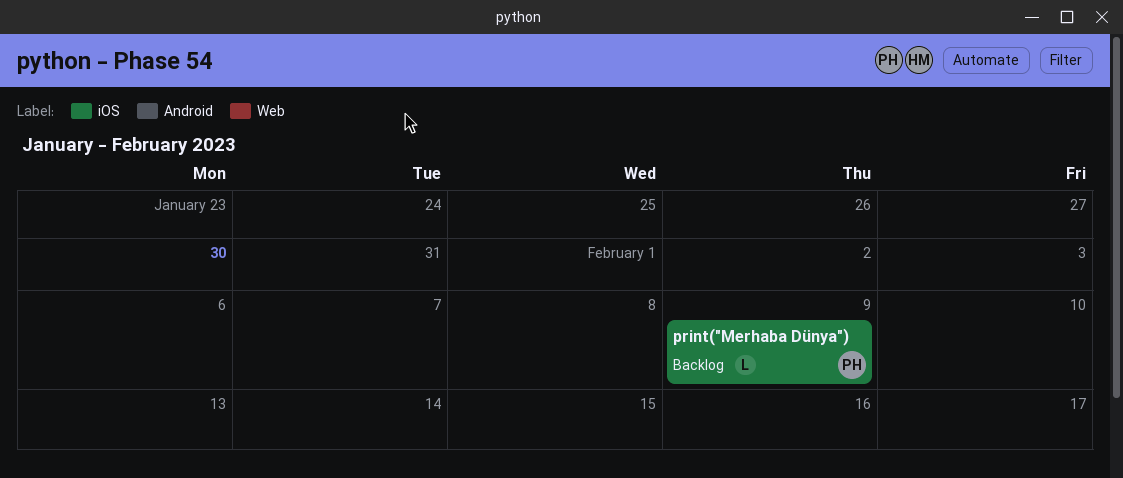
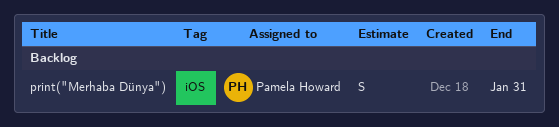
print("Merhaba Dünya"), estimate: L -> S
print("Merhaba Dünya"), due: Feb 9 -> Jan 31

